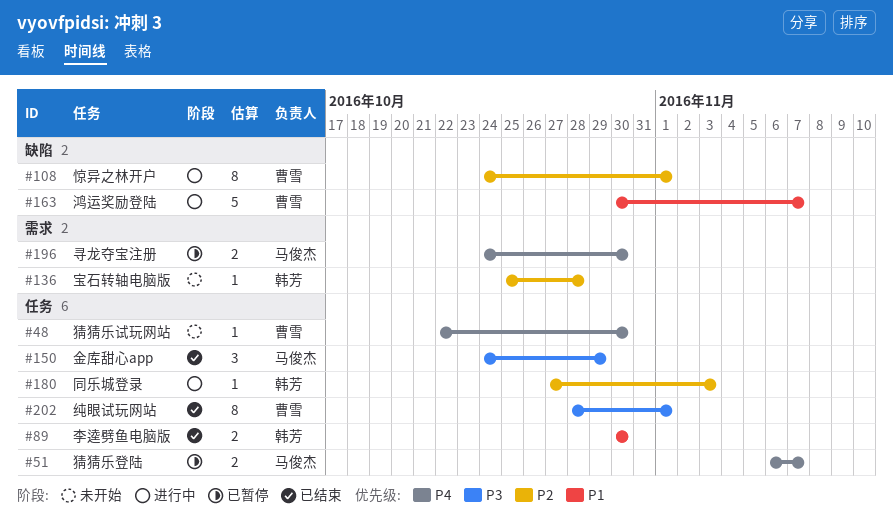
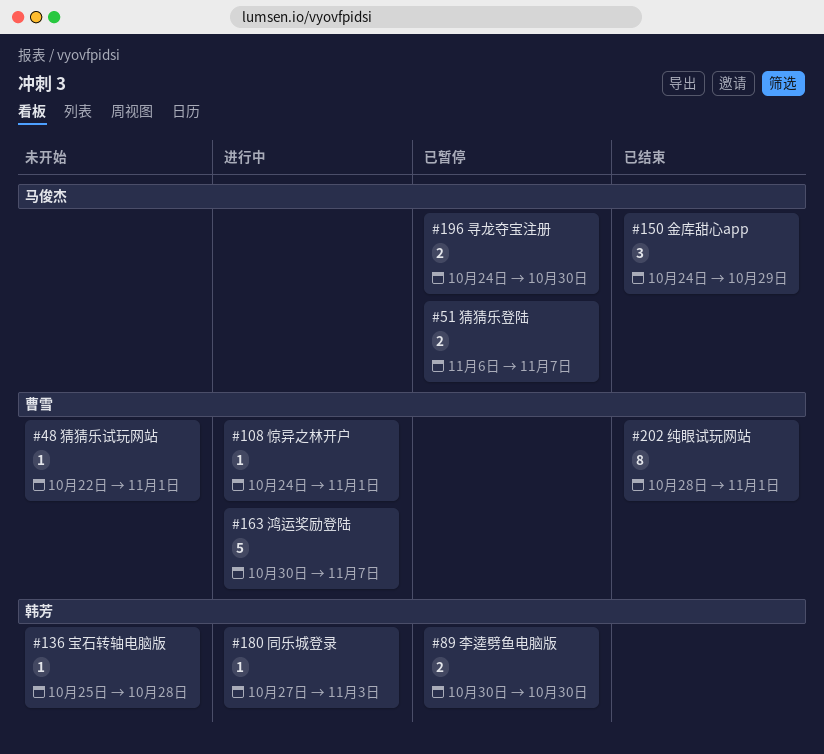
#48, due: Oct 30 -> Nov 1
#89, status: 已结束 -> 已暂停
#108, estimate: 8 -> 1

